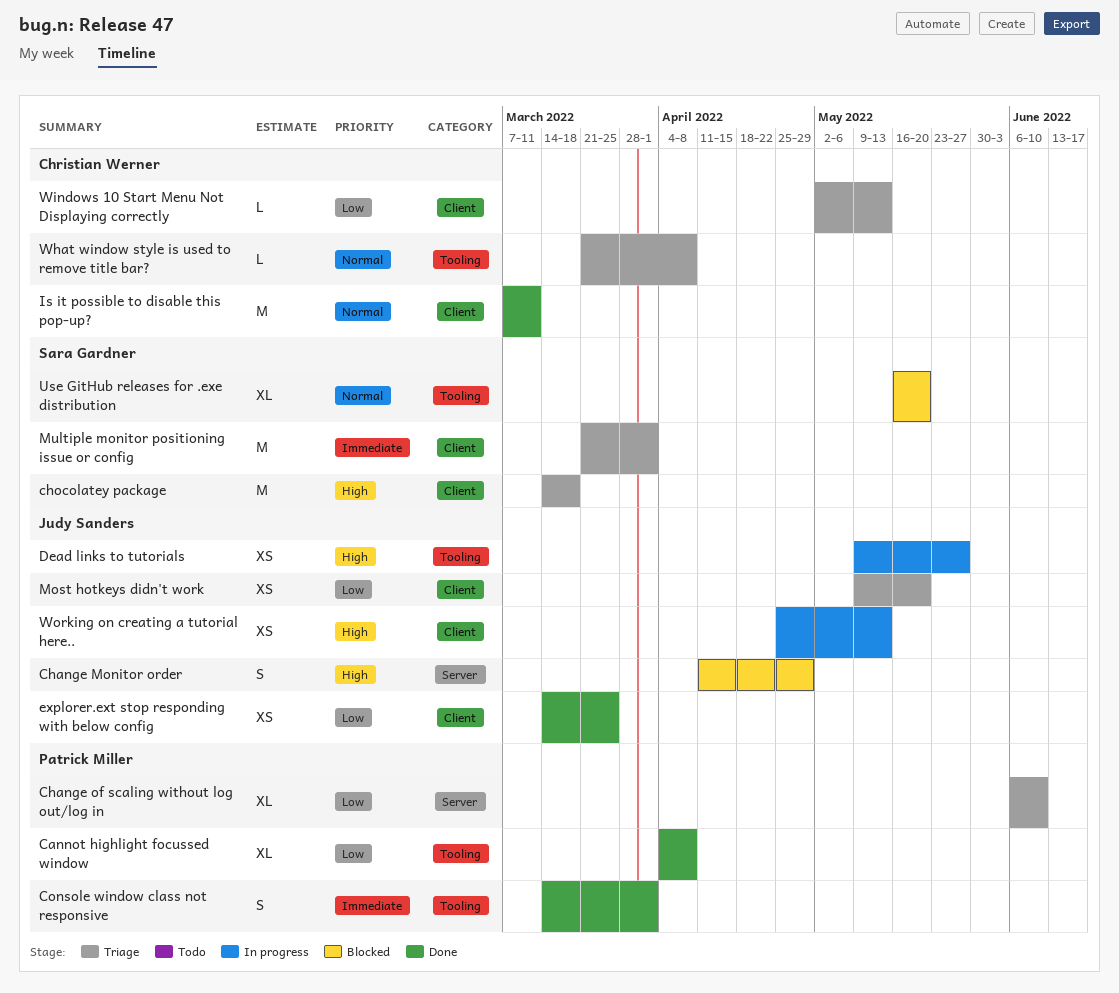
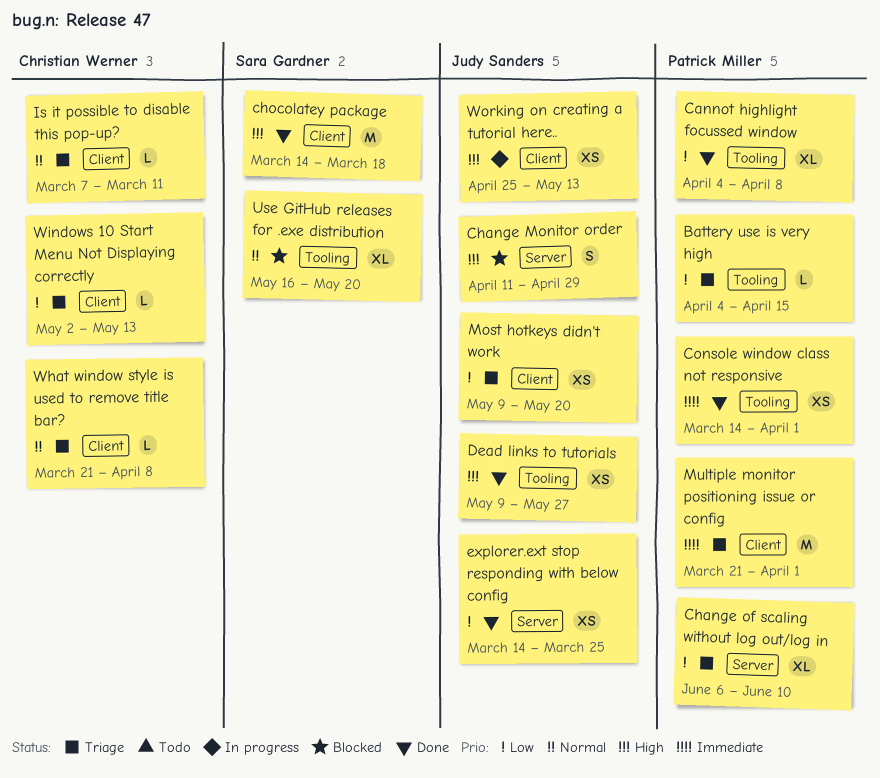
Battery use is very high: none -> present
chocolatey package, status: Triage -> Done
Console window class not responsive, estimate: S -> XS
Dead links to tutorials, status: In progress -> Done
explorer.ext stop responding with below config, label: Client -> Server
Is it possible to disable this pop-up?, status: Done -> Triage
Is it possible to disable this pop-up?, estimate: M -> L
Multiple monitor positioning issue or config, owner: Sara Gardner -> Patrick Miller
What window style is used to remove title bar?, label: Tooling -> Client

